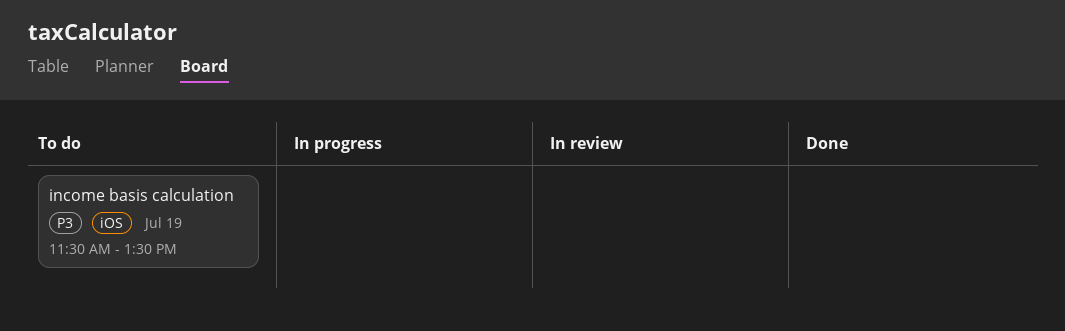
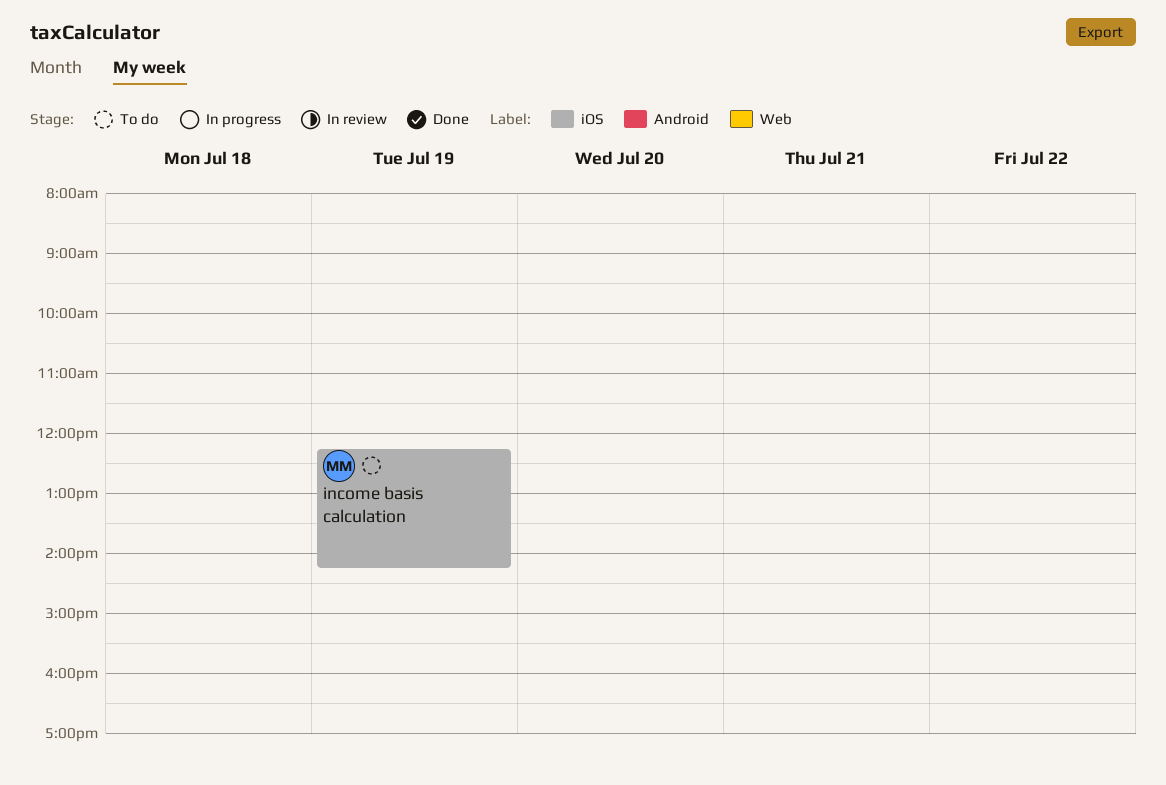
income basis calculation, begins: 11:30 -> 12:15
income basis calculation, ends: 13:30 -> 14:15

